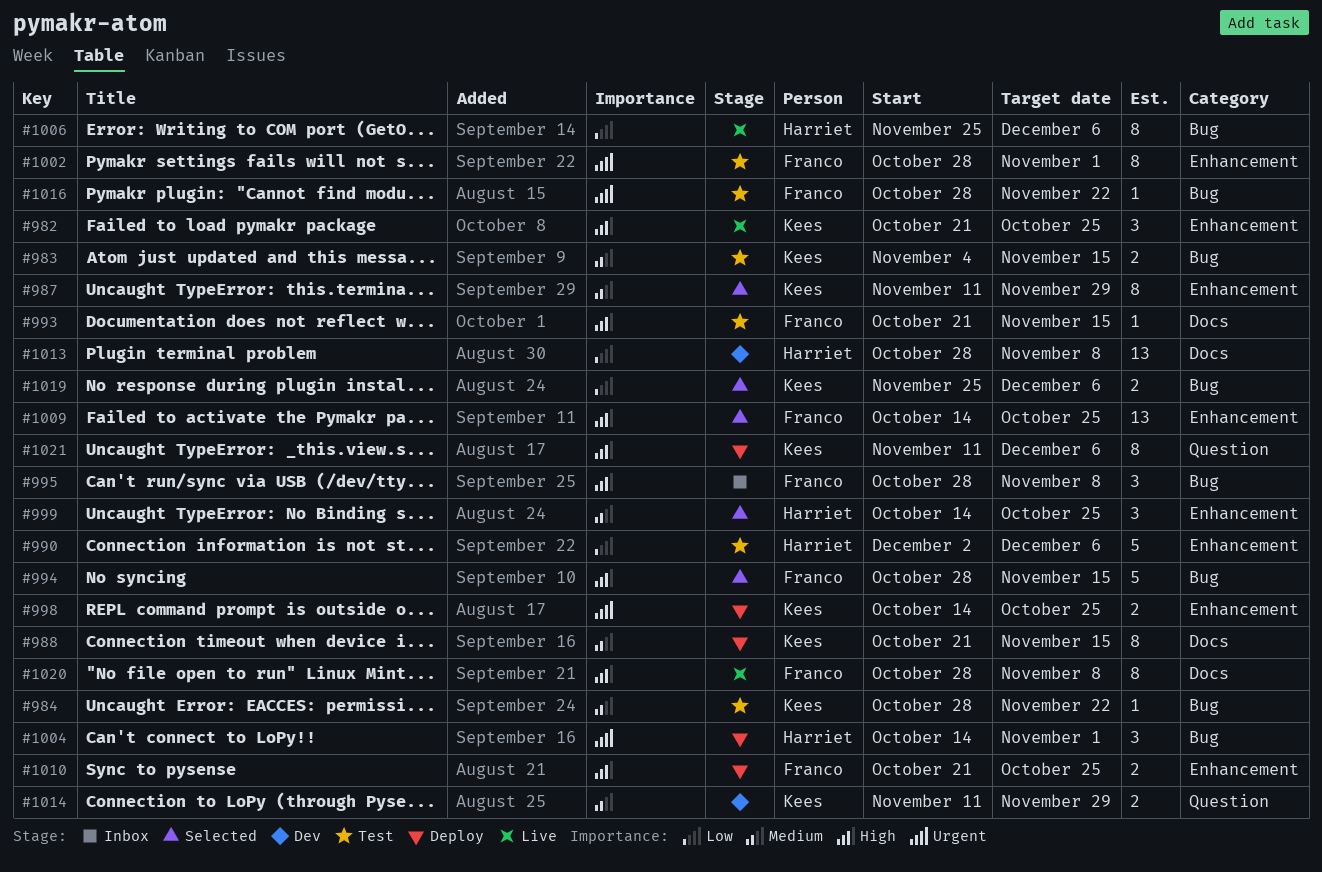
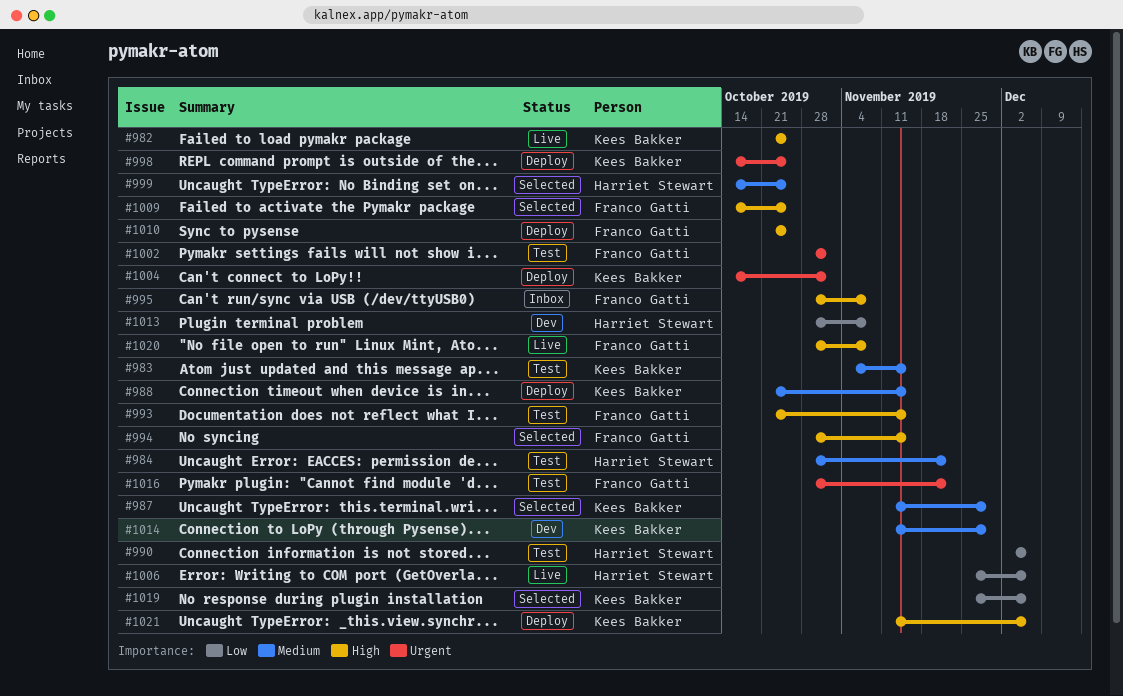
#984, owner: Kees Bakker -> Harriet Stewart
#1004, owner: Harriet Stewart -> Kees Bakker

